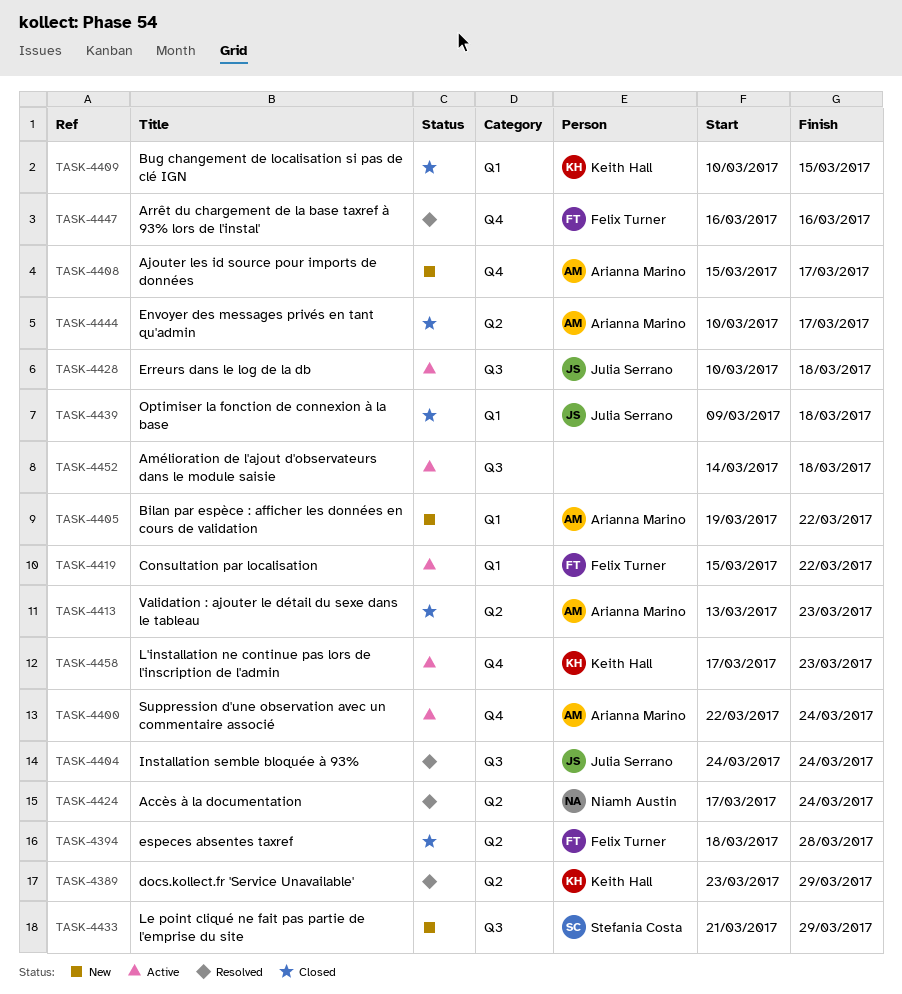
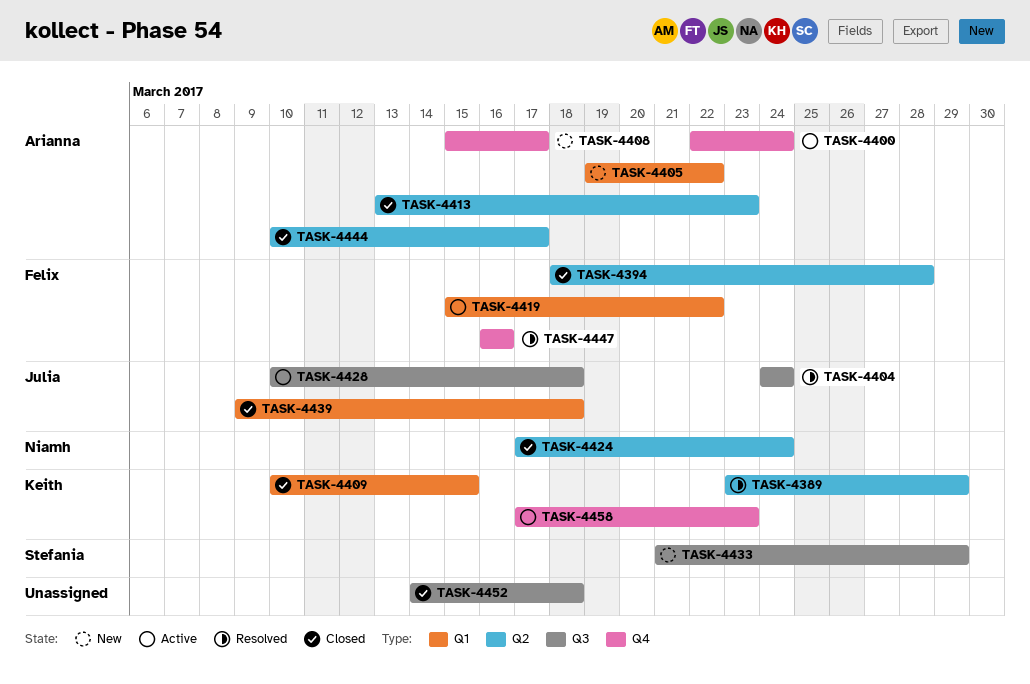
TASK-4424, status: Resolved -> Closed
TASK-4452, status: Active -> Closed

